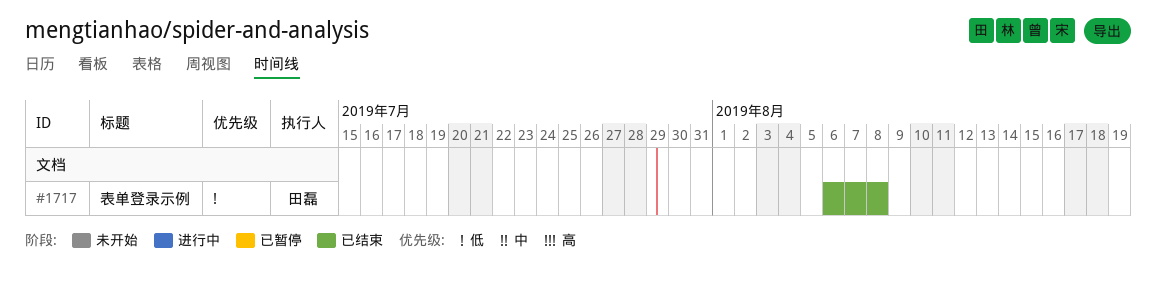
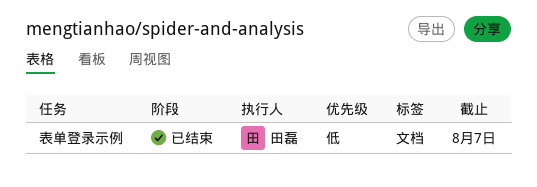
表单登录示例, due: Aug 8 -> Aug 7

